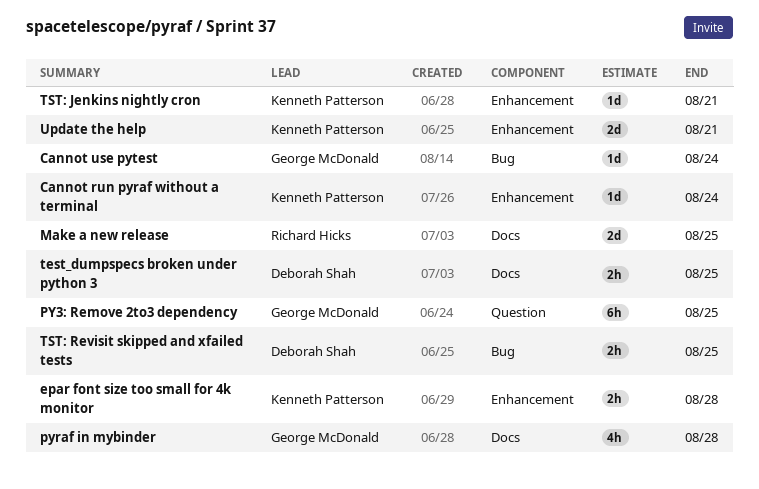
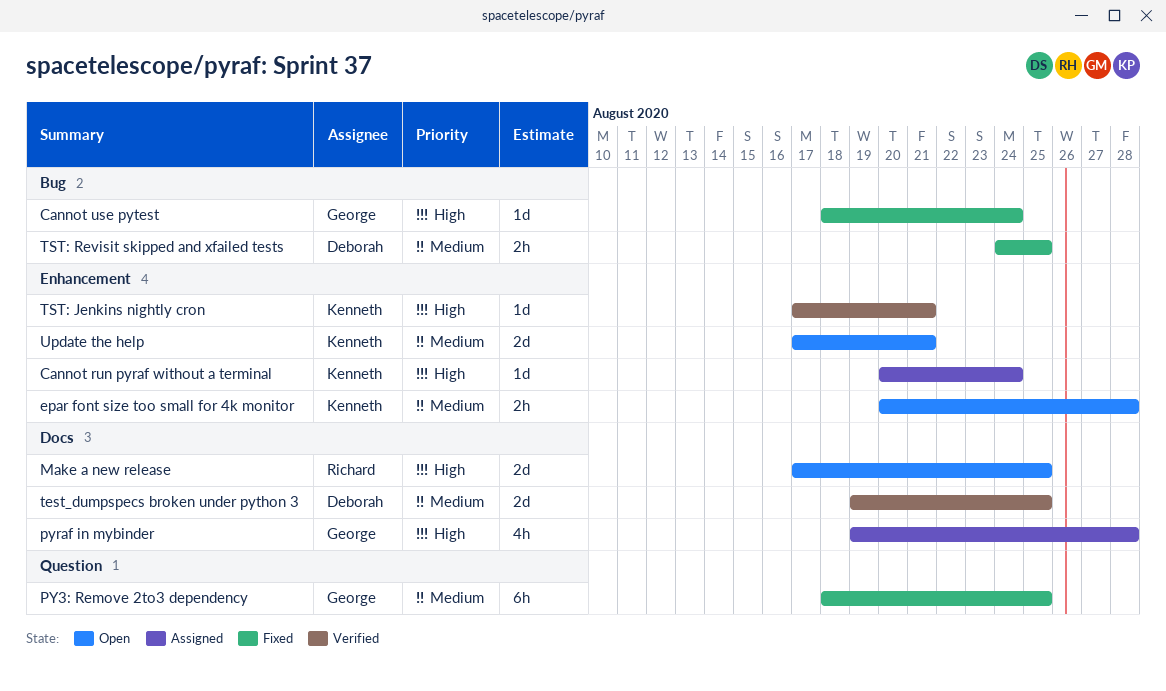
test_dumpspecs broken under python 3, estimate: 2h -> 2d

